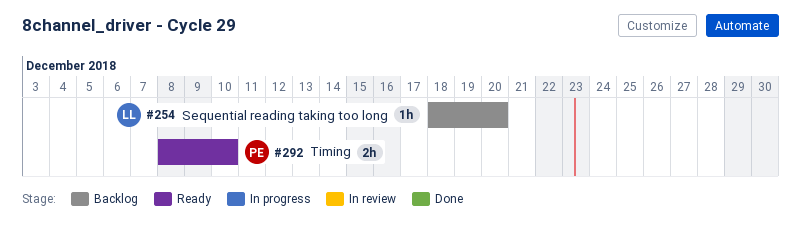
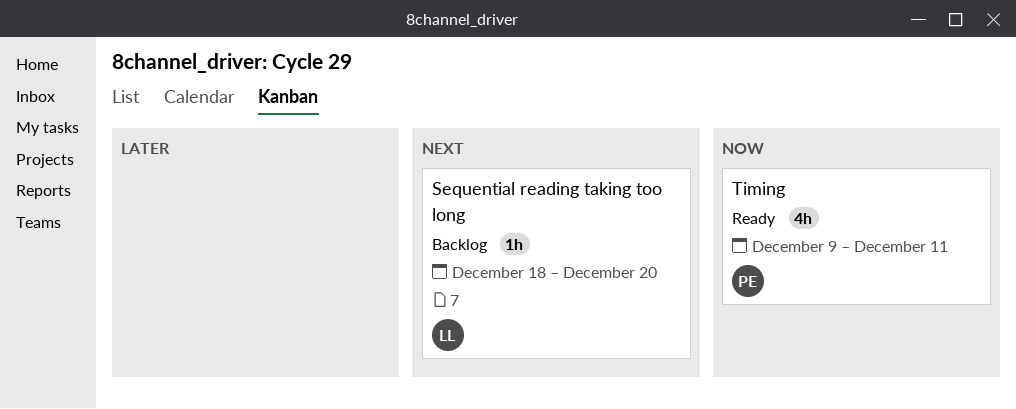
Timing, estimate: 2h -> 4h
Timing, start: Dec 8 -> Dec 9
Timing, due: Dec 10 -> Dec 11

